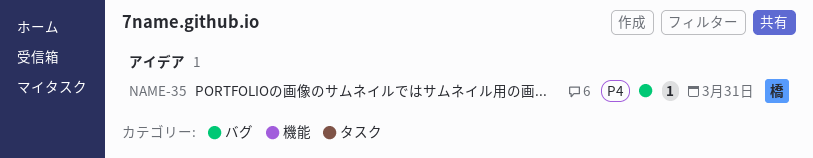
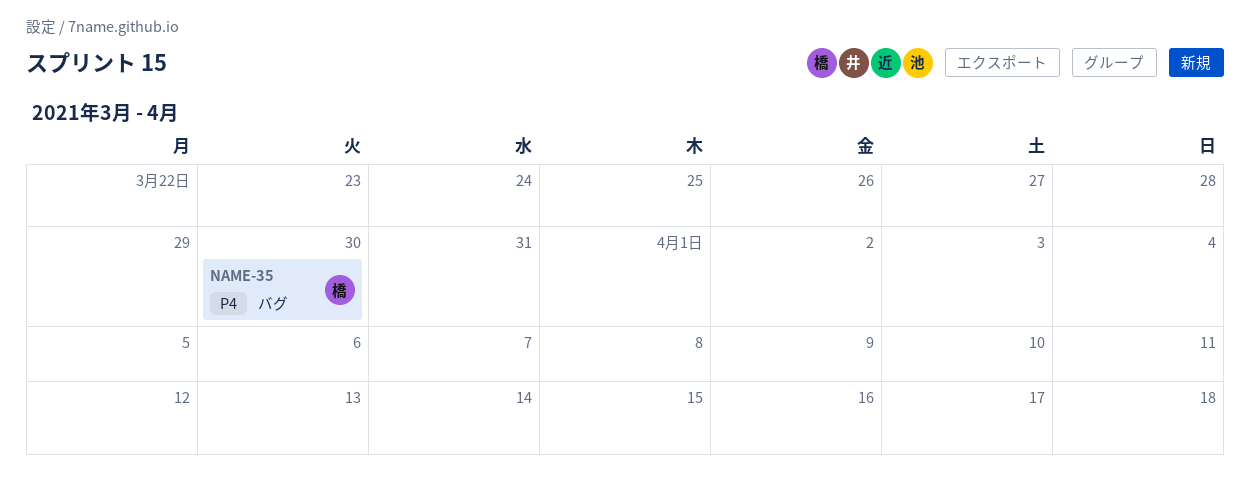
NAME-35, due: Mar 31 -> Mar 30

